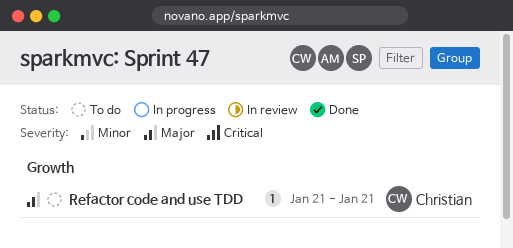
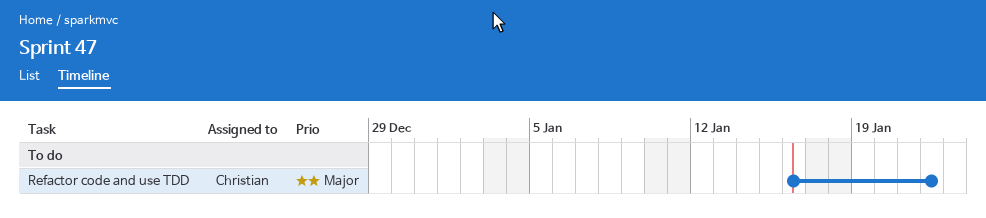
Refactor code and use TDD, start: Jan 21 -> Jan 16
Refactor code and use TDD, due: Jan 21 -> Jan 22

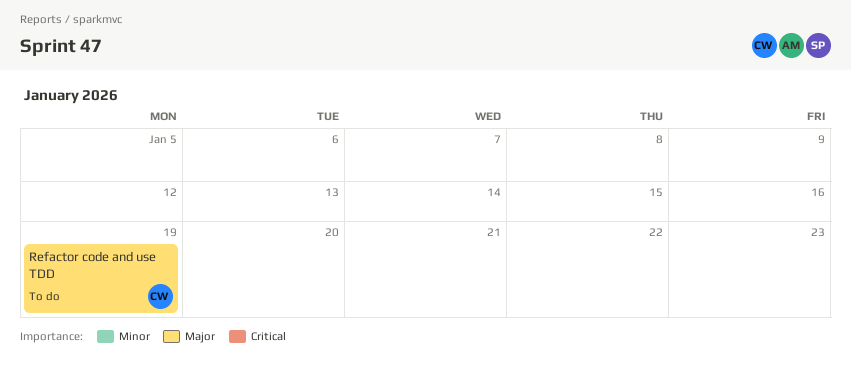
Refactor code and use TDD, due: Jan 22 -> Jan 19

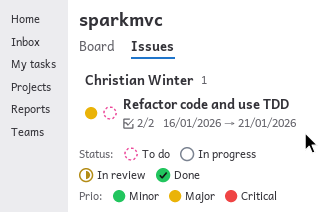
Refactor code and use TDD, due: Jan 19 -> Jan 21

